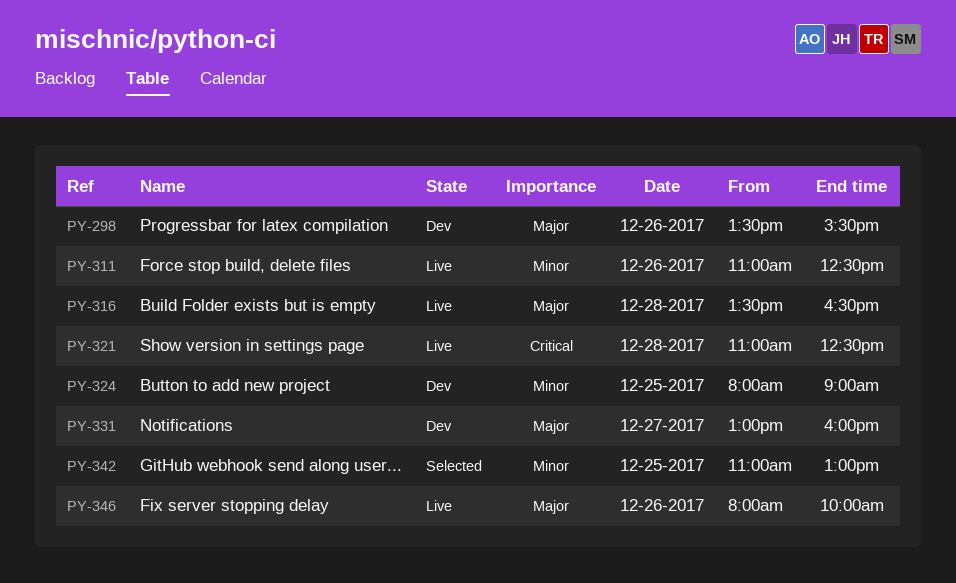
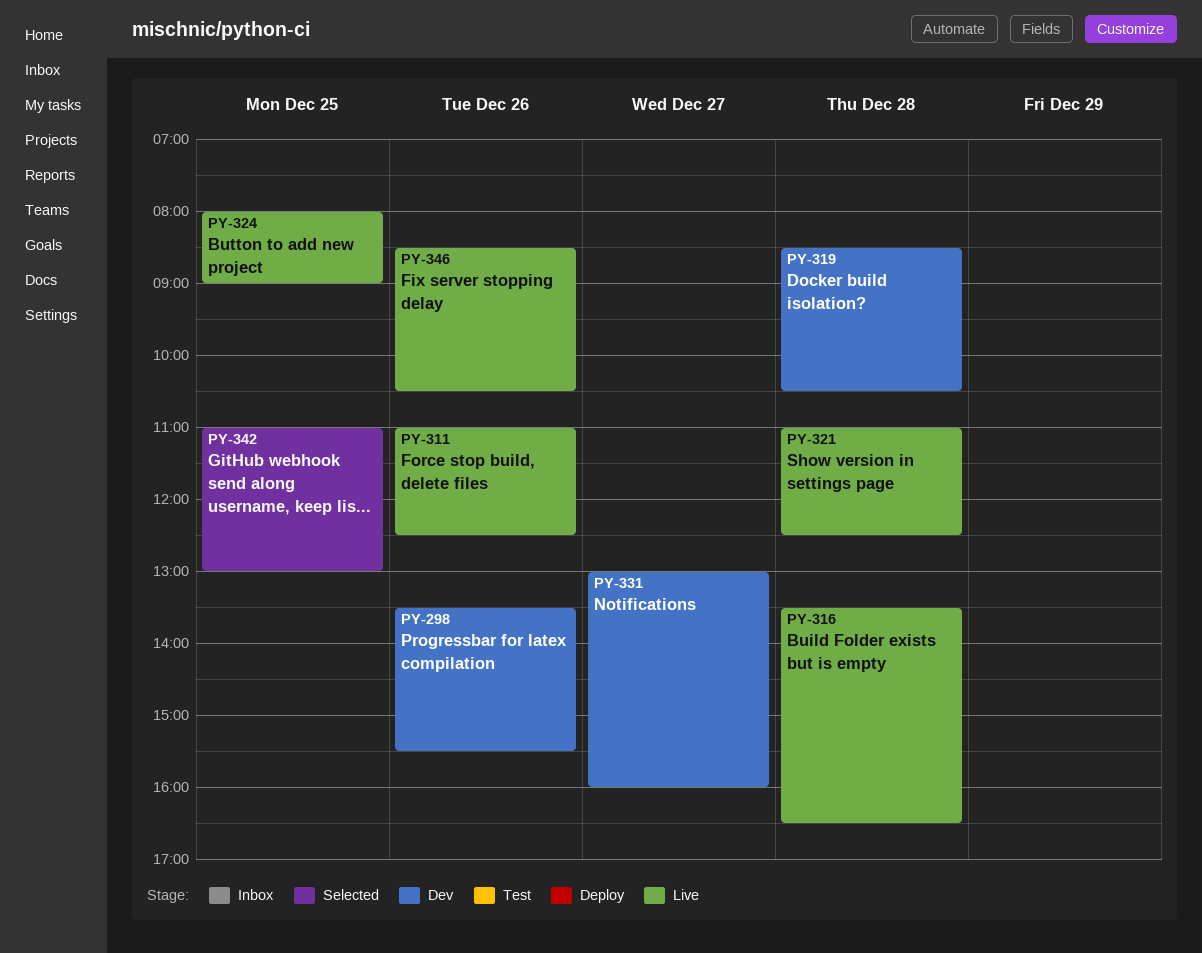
PY-319: none -> present
PY-324, status: Dev -> Live
PY-346, begins: 08:00 -> 08:30
PY-346, ends: 10:00 -> 10:30

